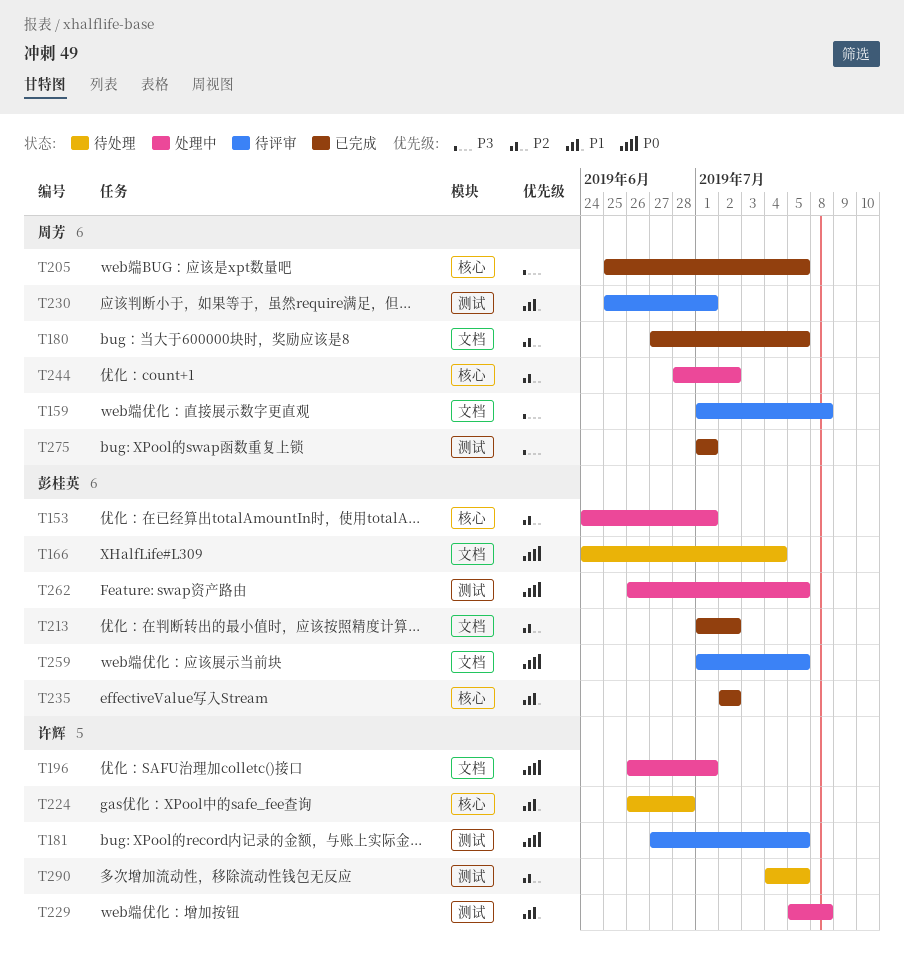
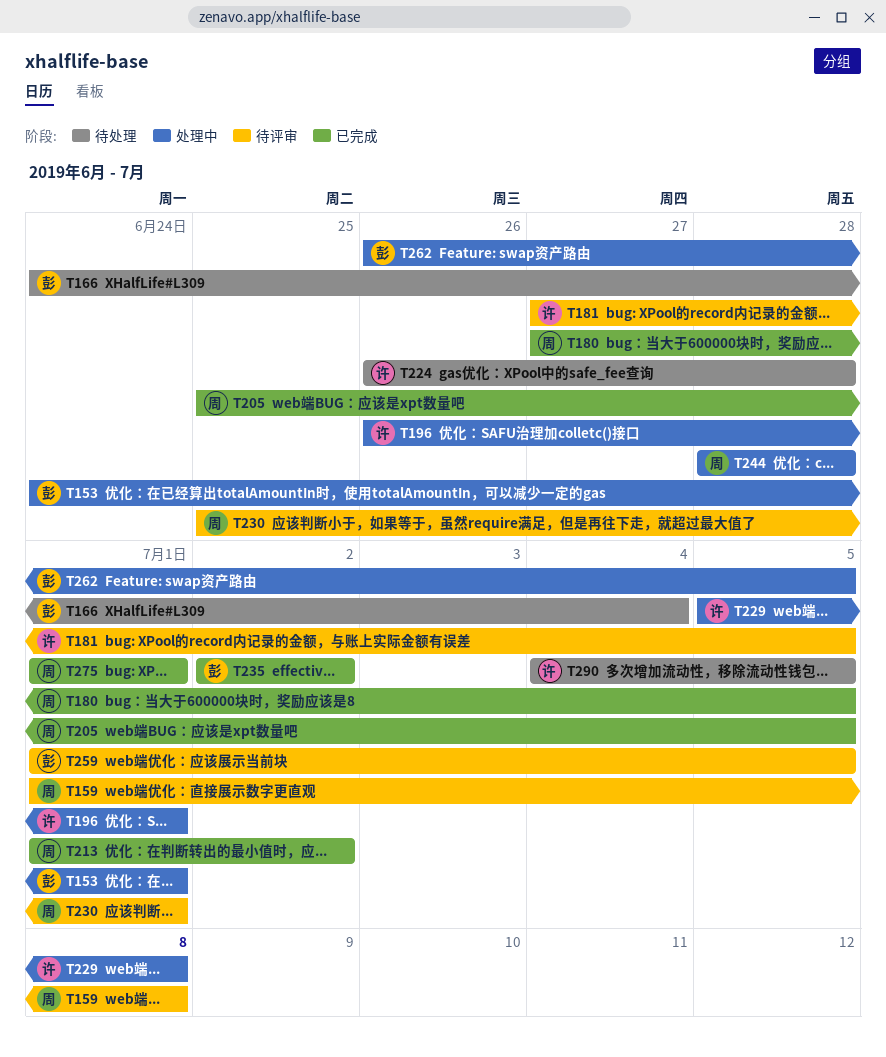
T213, owner: 彭桂英 -> 周芳
T244, due: Jul 2 -> Jun 28

